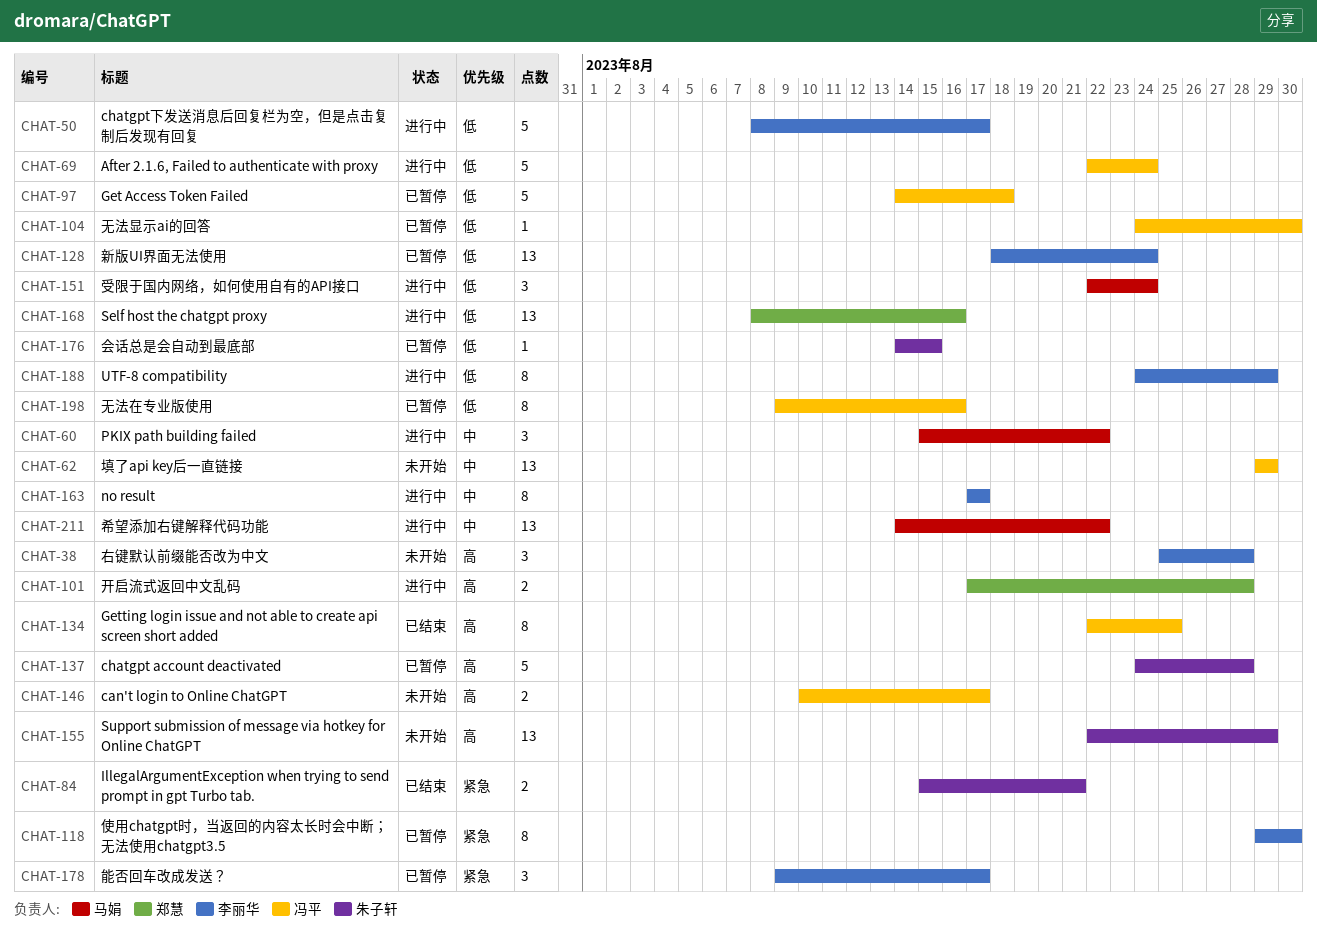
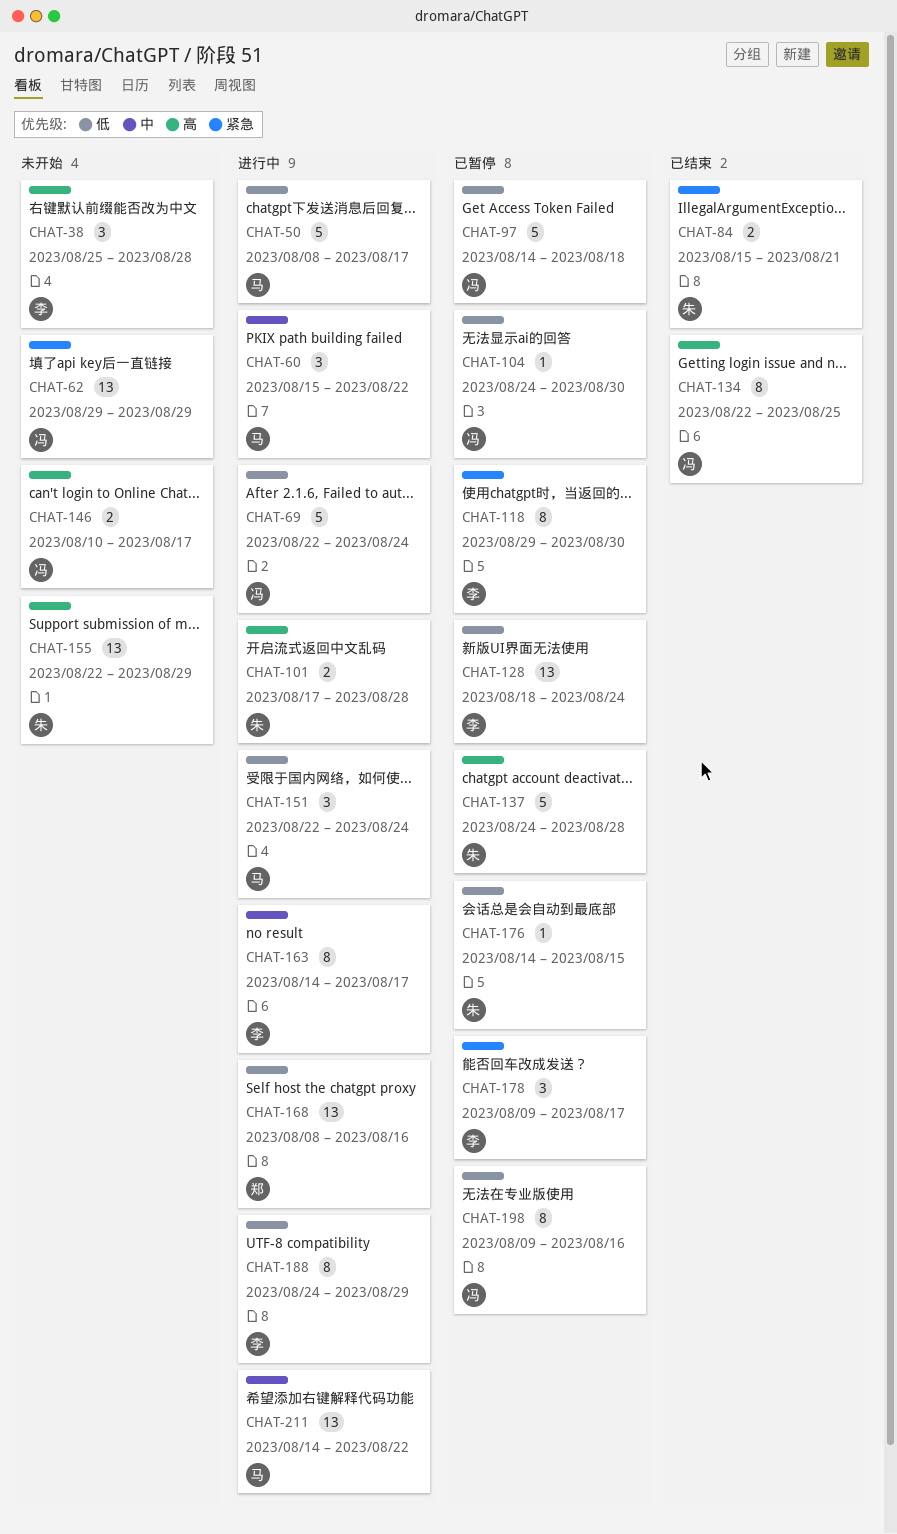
CHAT-50, owner: 李丽华 -> 马娟
CHAT-62, priority: 中 -> 紧急
CHAT-101, owner: 郑慧 -> 朱子轩
CHAT-163, start: Aug 17 -> Aug 14

